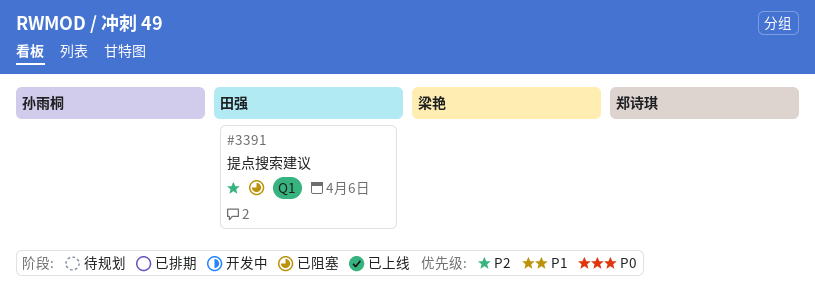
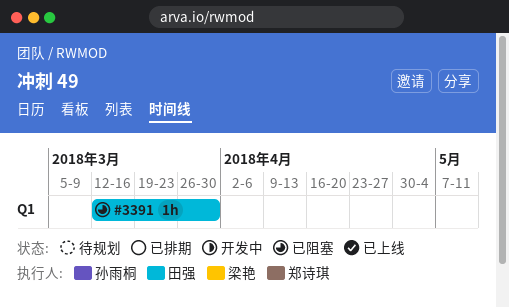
#3391, due: Apr 6 -> Mar 30

